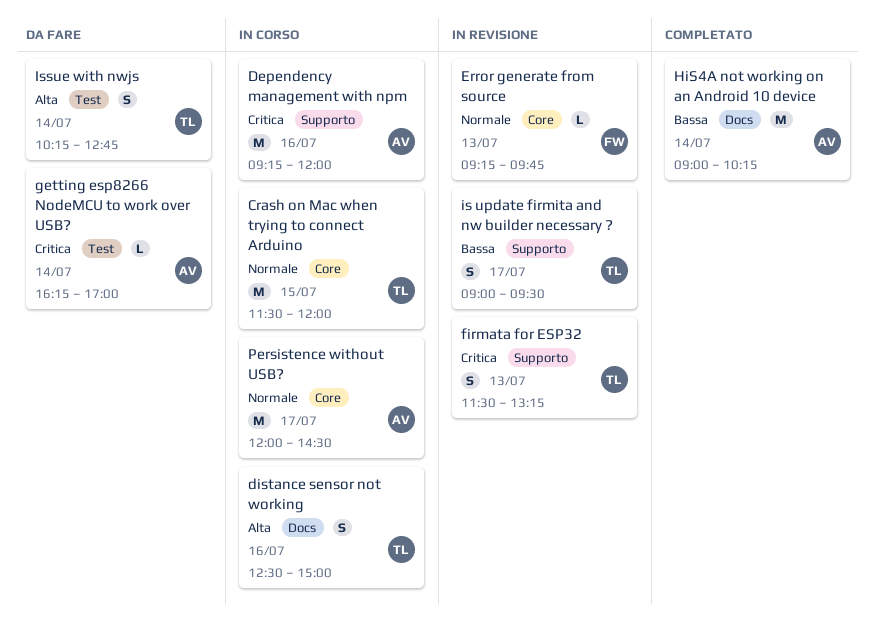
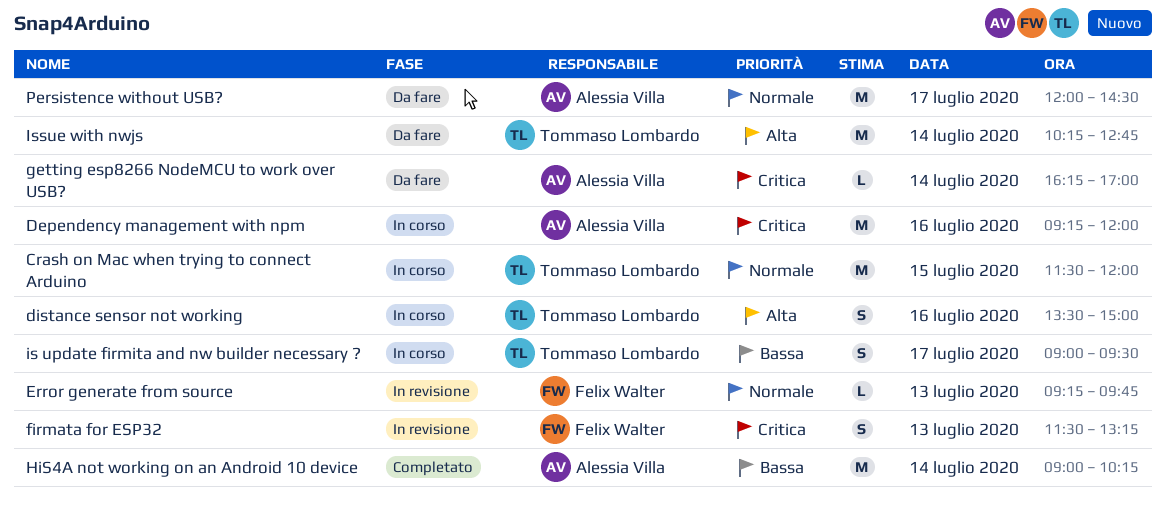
distance sensor not working, begins: 12:30 -> 13:30
firmata for ESP32, owner: Tommaso Lombardo -> Felix Walter
is update firmita and nw builder necessary ?, status: In revisione -> In corso
Issue with nwjs, estimate: S -> M
Persistence without USB?, status: In corso -> Da fare

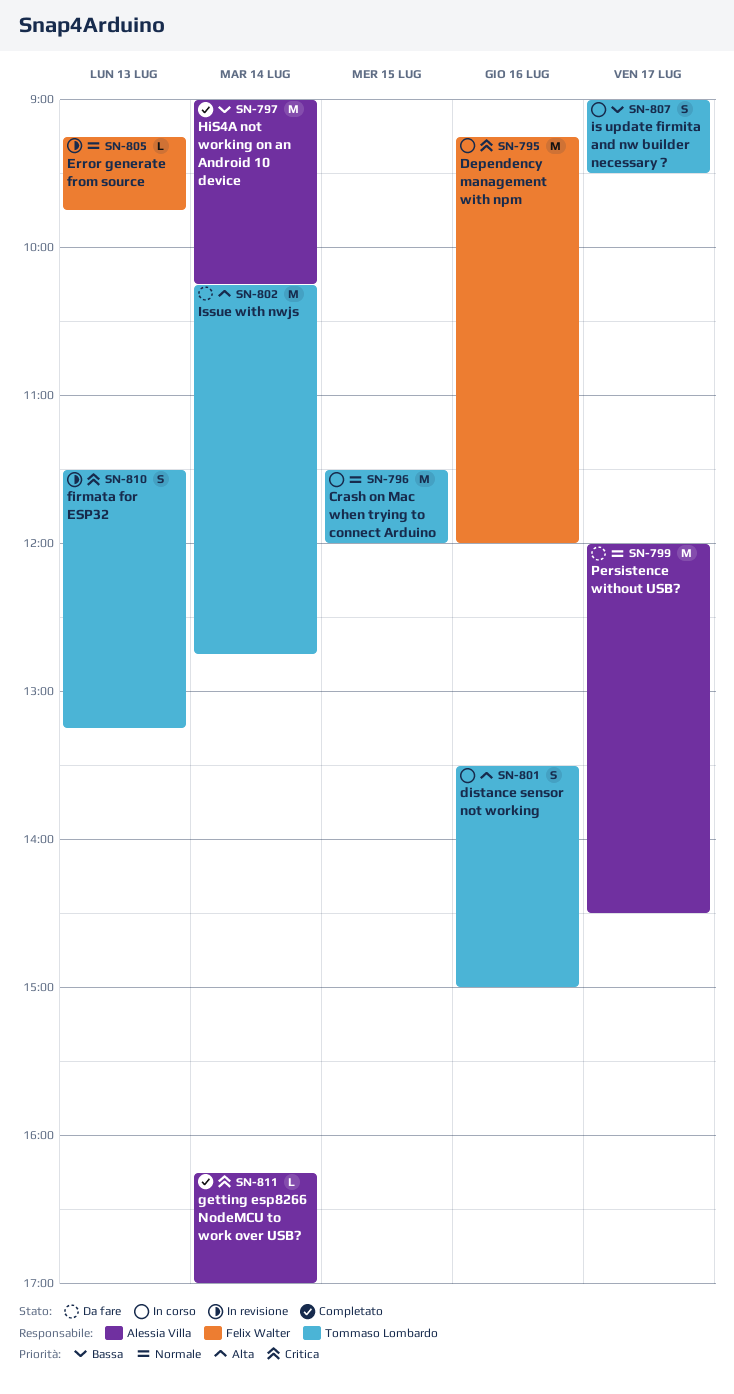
Dependency management with npm, owner: Alessia Villa -> Felix Walter
firmata for ESP32, owner: Felix Walter -> Tommaso Lombardo
getting esp8266 NodeMCU to work over USB?, status: Da fare -> Completato

